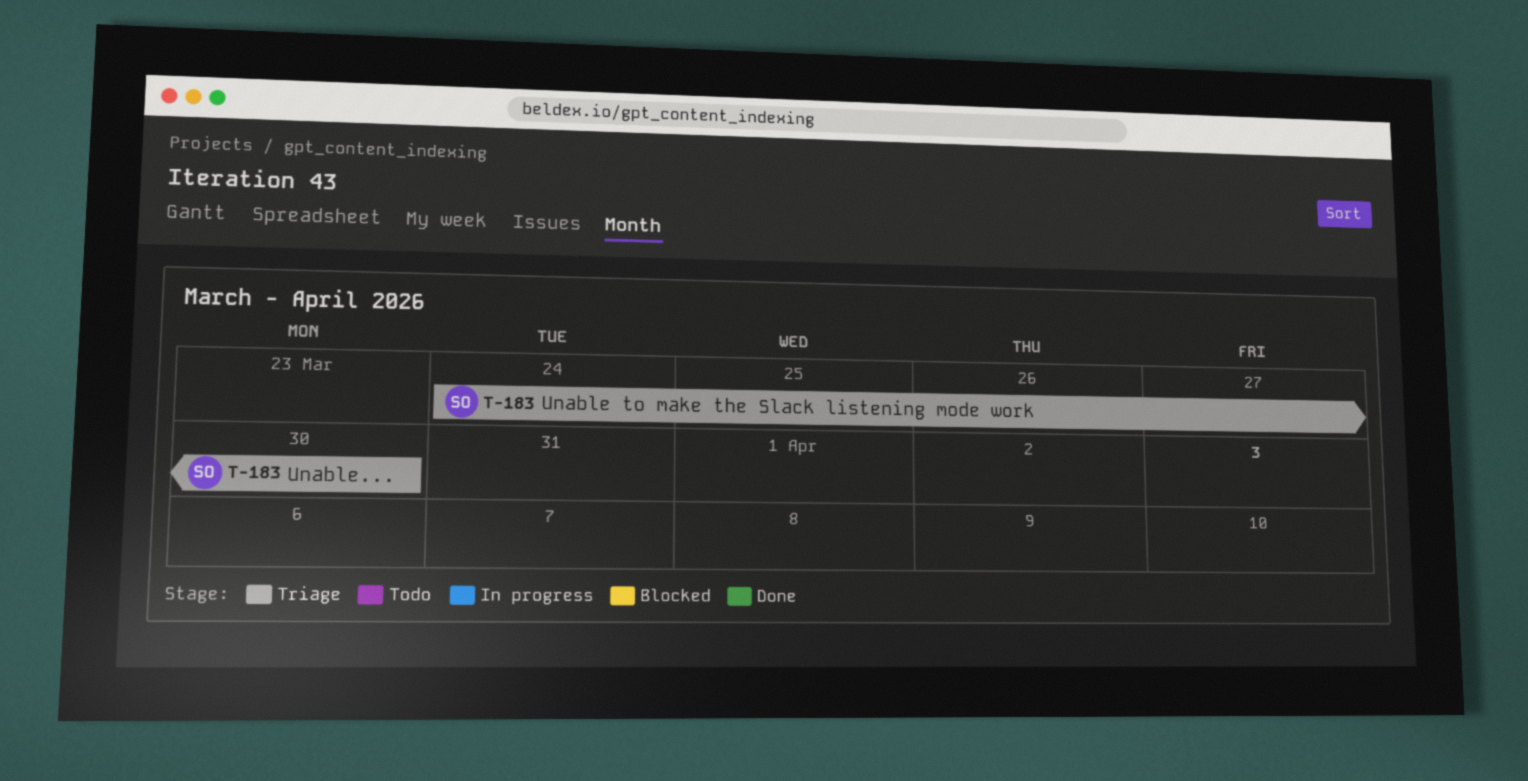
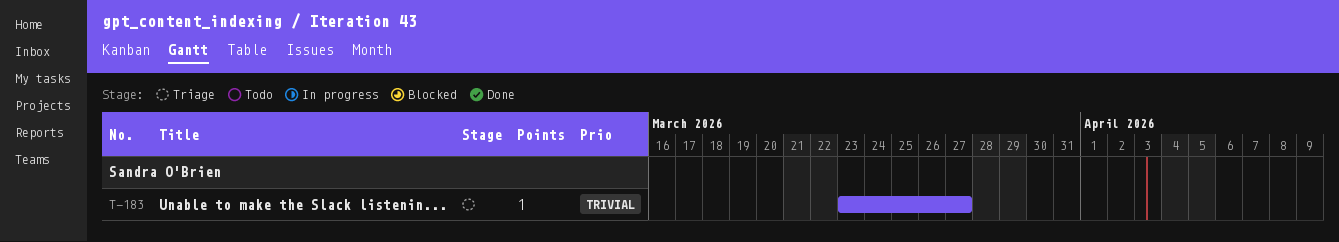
T-183, start: Mar 24 -> Mar 23
T-183, due: Mar 30 -> Mar 27

